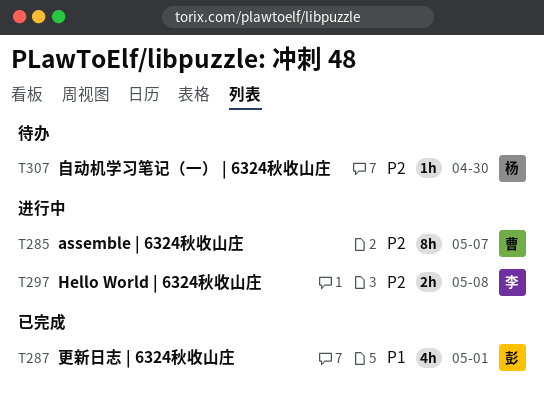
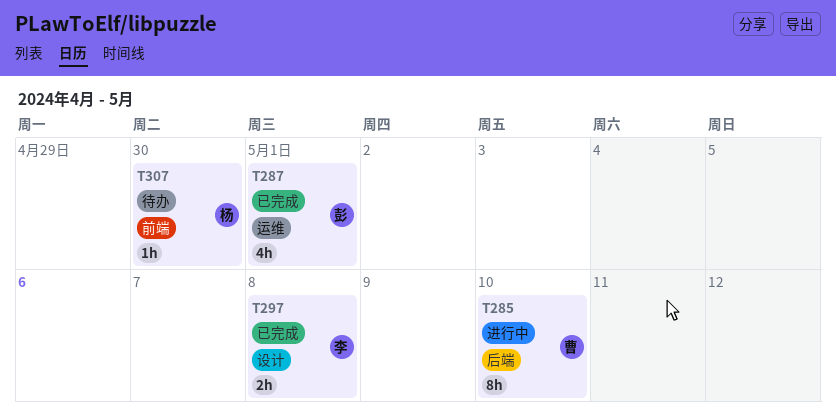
T285, due: May 7 -> May 10
T297, status: 进行中 -> 已完成

